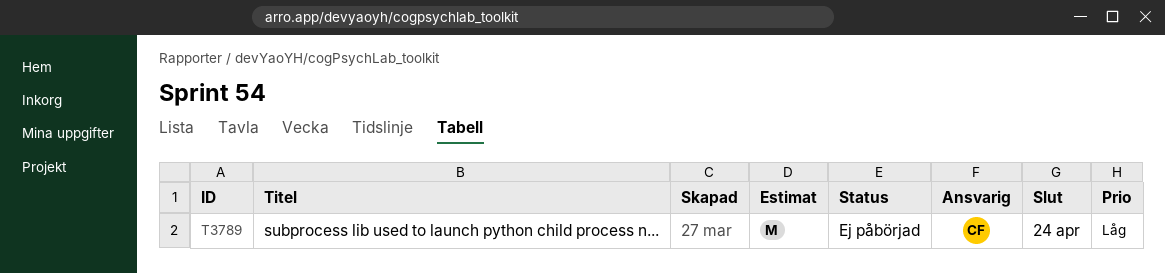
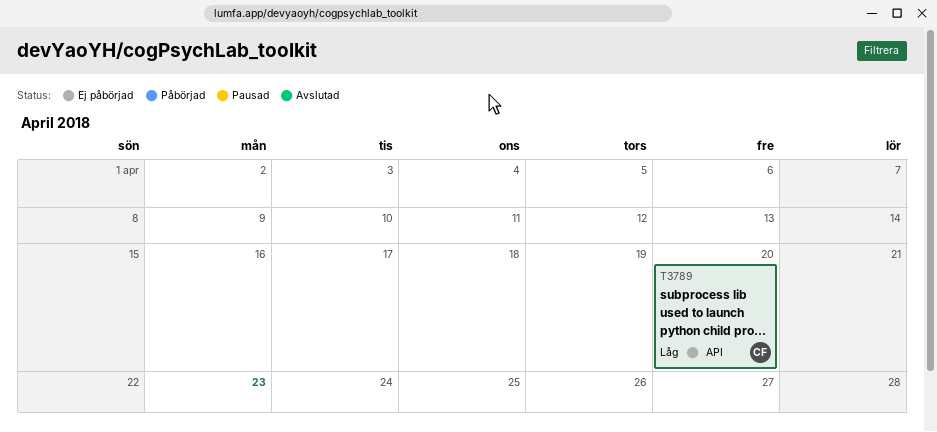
T3789, due: Apr 24 -> Apr 20

